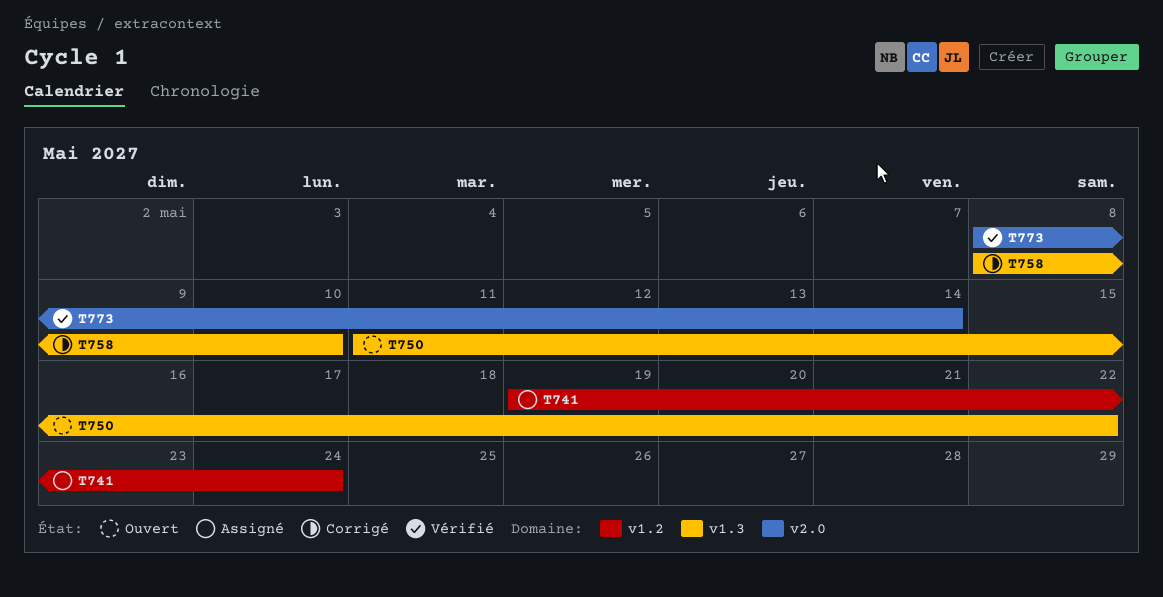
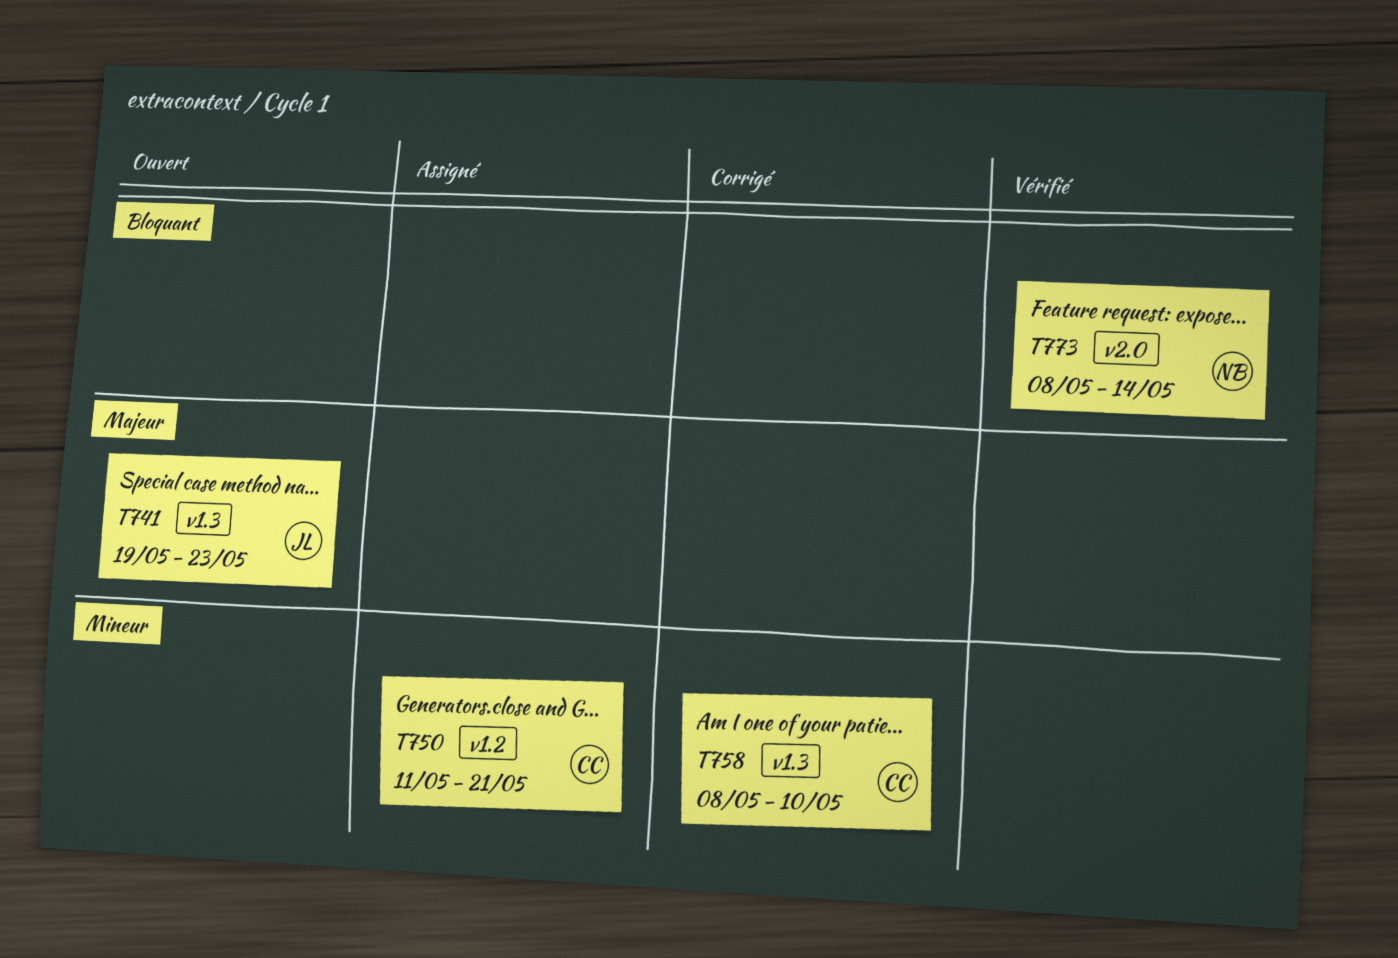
T741, status: Assigné -> Ouvert
T741, label: v1.2 -> v1.3
T741, due: May 24 -> May 23
T750, status: Ouvert -> Assigné
T750, label: v1.3 -> v1.2
T750, due: May 22 -> May 21

